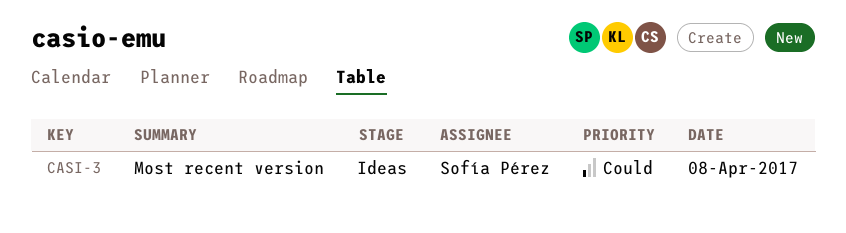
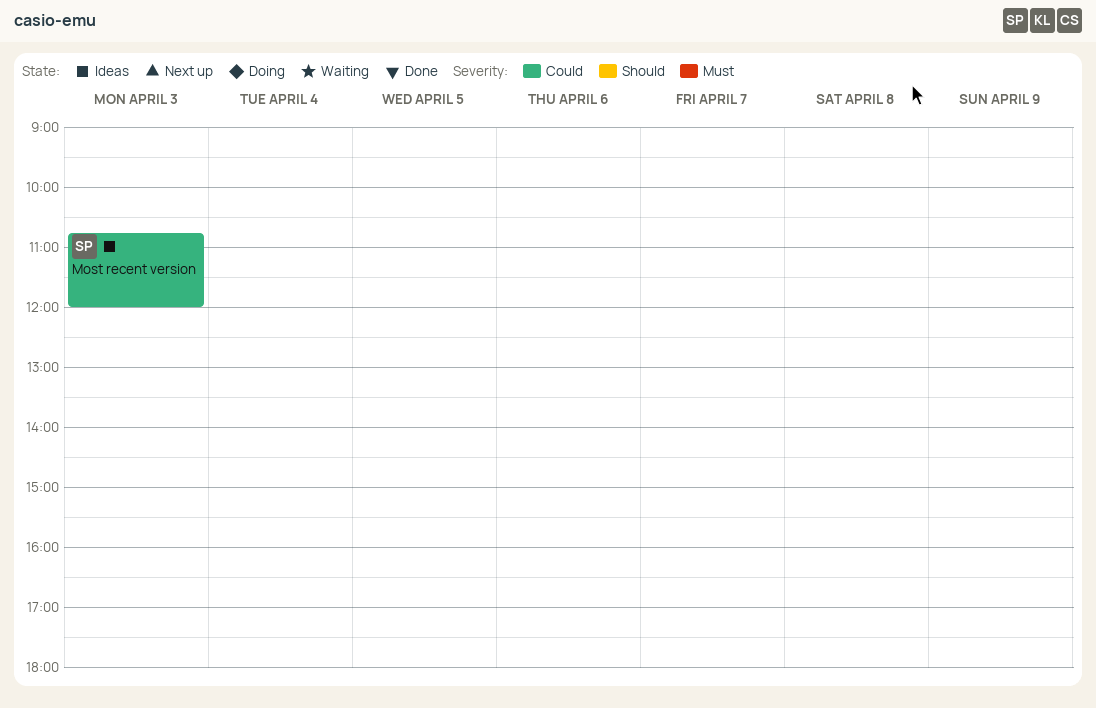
Most recent version, day: Apr 8 -> Apr 3

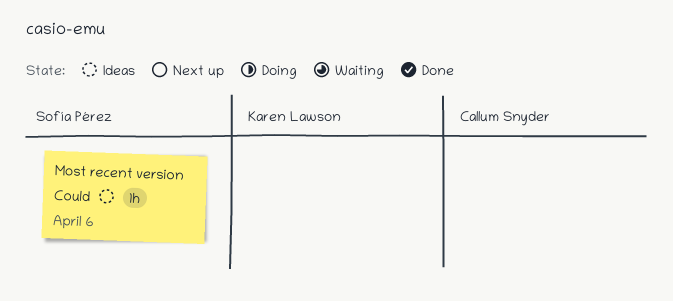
Most recent version, day: Apr 3 -> Apr 6

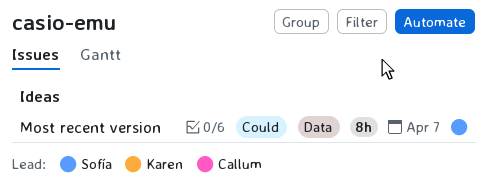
Most recent version, estimate: 1h -> 8h
Most recent version, day: Apr 6 -> Apr 7

